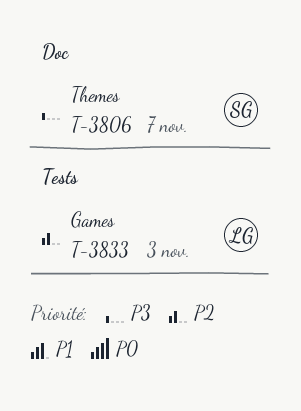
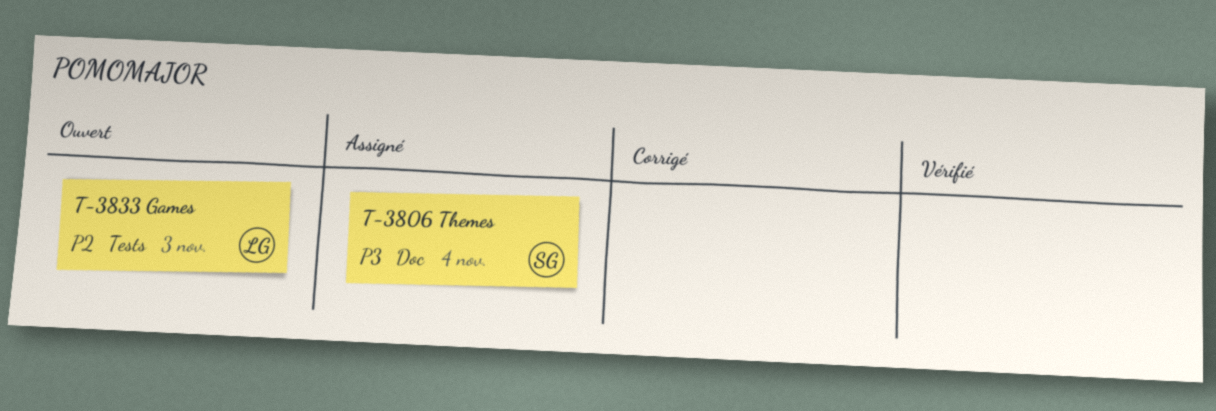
T-3806, due: Nov 7 -> Nov 4

